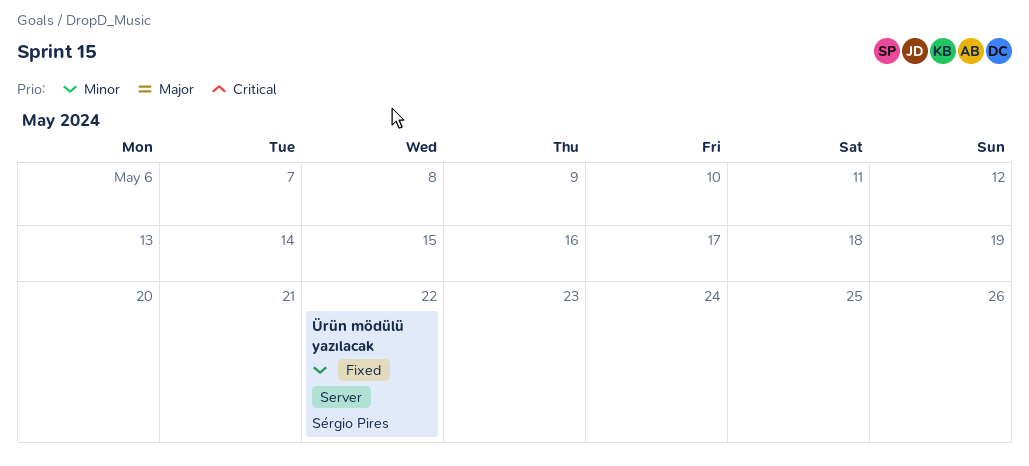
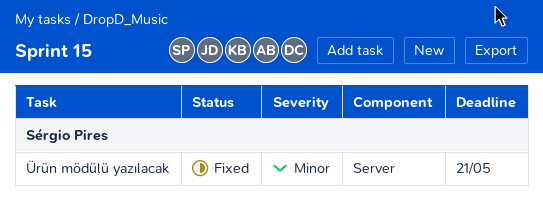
Ürün mödülü yazılacak, due: May 22 -> May 21

